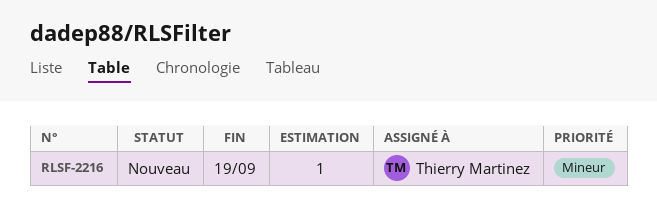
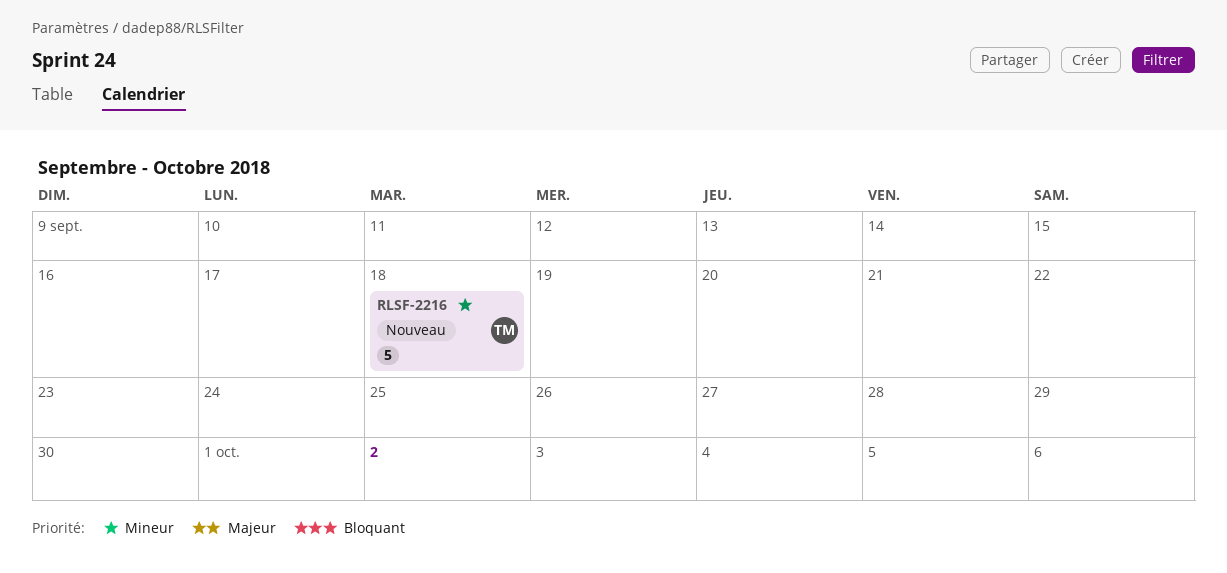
RLSF-2216, estimate: 1 -> 5
RLSF-2216, due: Sep 19 -> Sep 18

